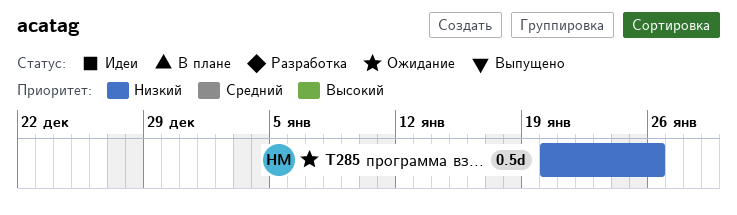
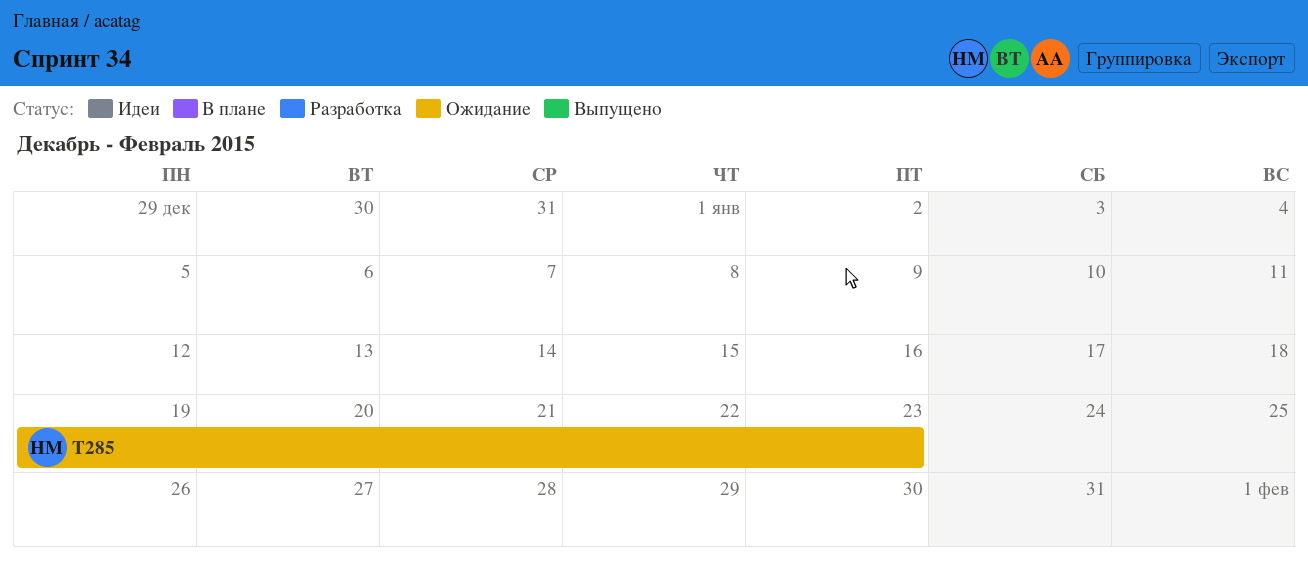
T285, start: Jan 20 -> Jan 19
T285, due: Jan 26 -> Jan 23

